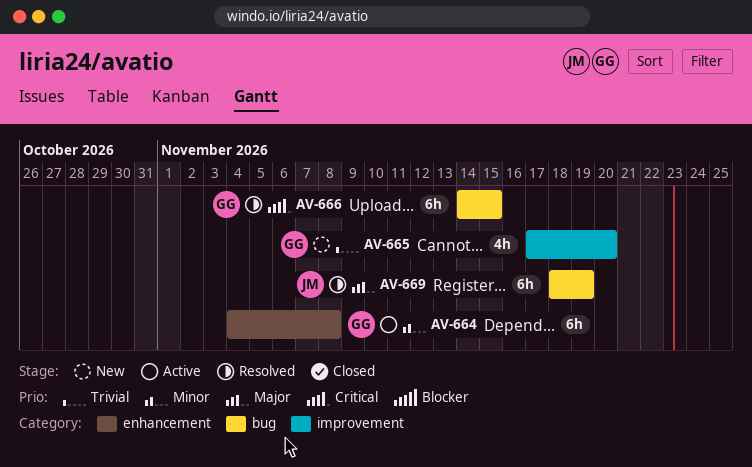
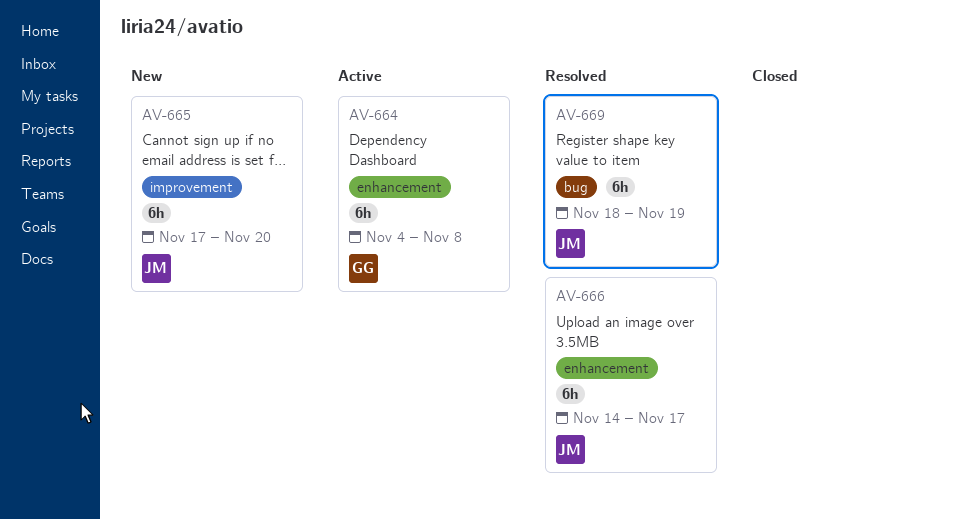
AV-665, owner: GG -> JM
AV-665, estimate: 4h -> 6h
AV-666, owner: GG -> JM
AV-666, label: bug -> enhancement
AV-666, due: Nov 15 -> Nov 17

